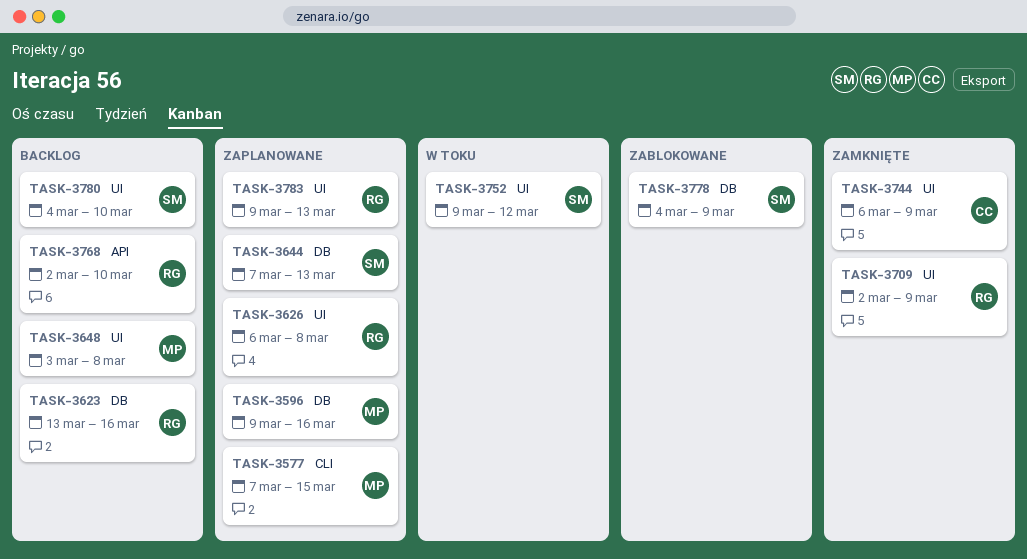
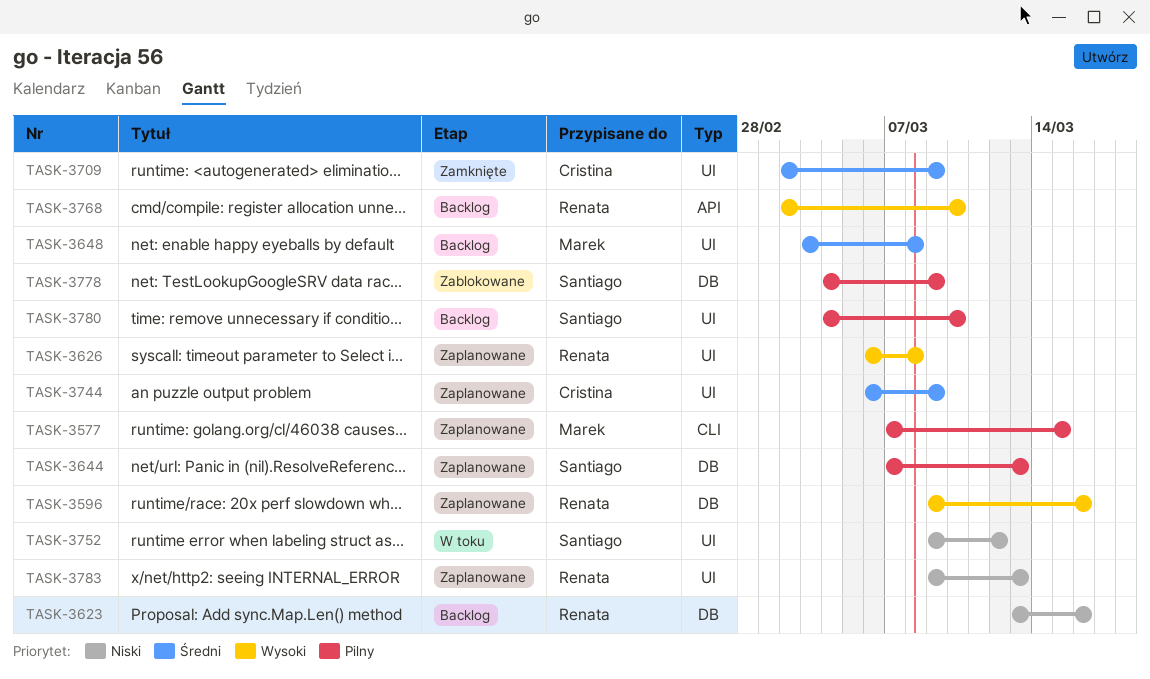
TASK-3596, owner: Marek -> Renata
TASK-3709, owner: Renata -> Cristina
TASK-3744, status: Zamknięte -> Zaplanowane

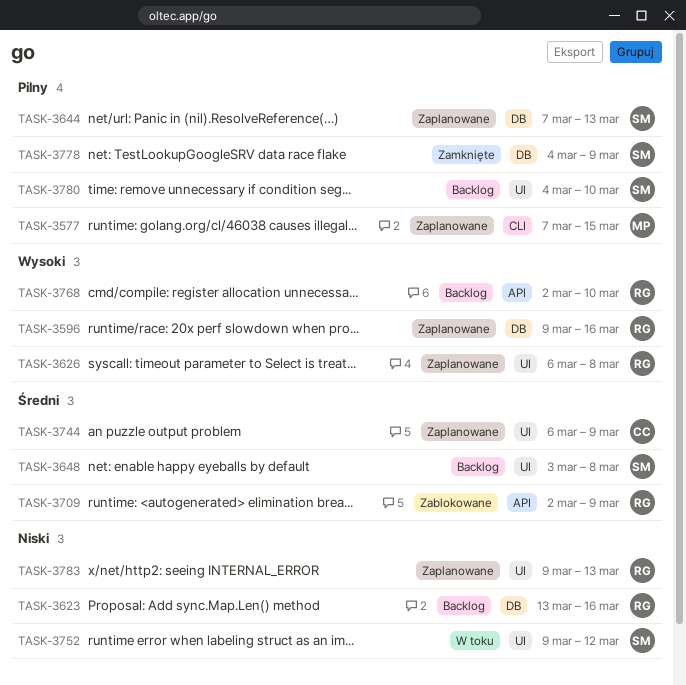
TASK-3648, owner: Marek -> Santiago
TASK-3709, status: Zamknięte -> Zablokowane
TASK-3709, owner: Cristina -> Renata
TASK-3709, label: UI -> API
TASK-3778, status: Zablokowane -> Zamknięte

